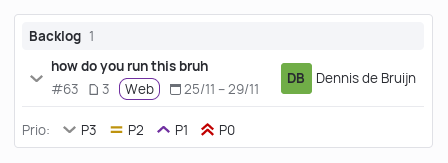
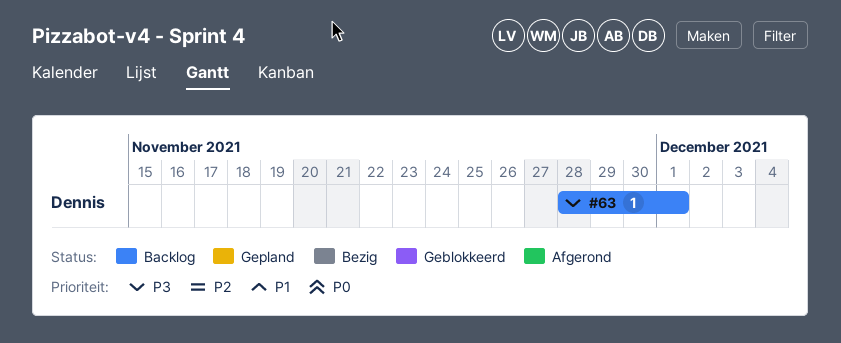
#63, start: Nov 25 -> Nov 28
#63, due: Nov 29 -> Dec 1

